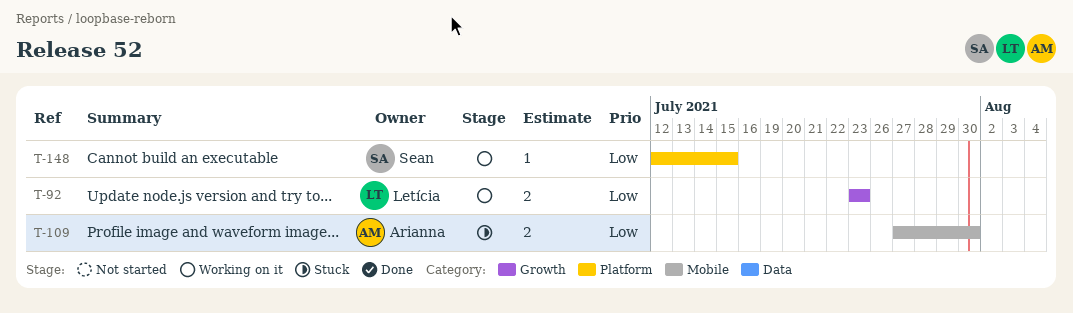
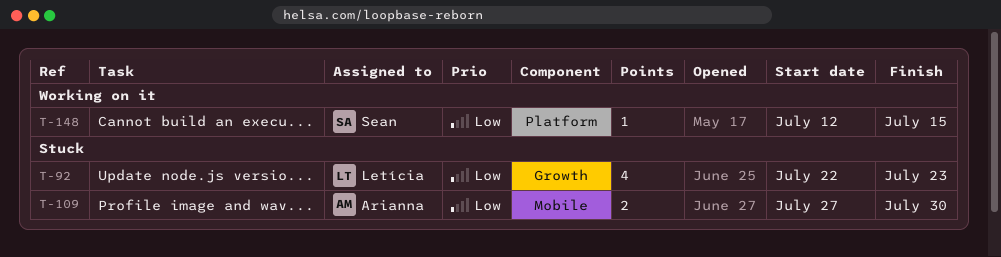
T-92, status: Working on it -> Stuck
T-92, estimate: 2 -> 4
T-92, start: Jul 23 -> Jul 22

